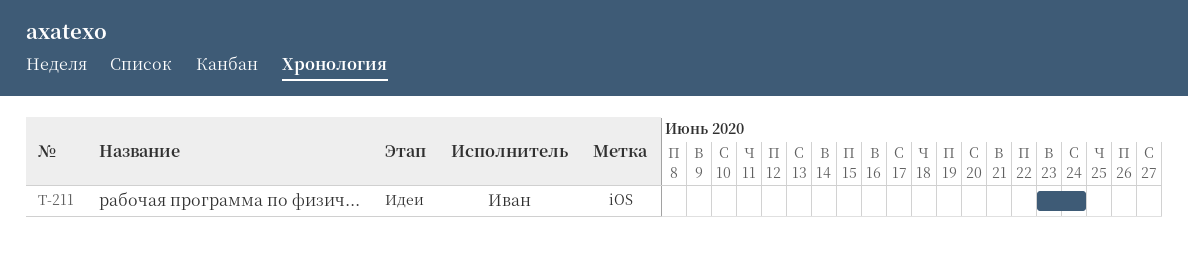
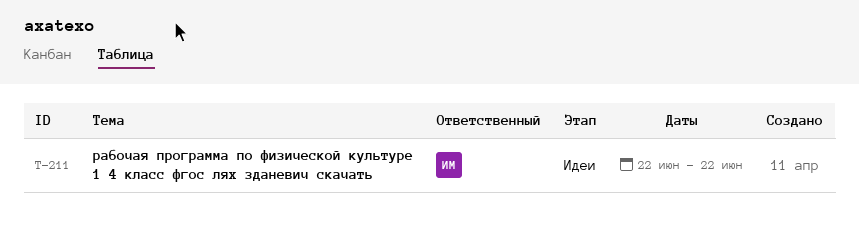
T-211, start: Jun 23 -> Jun 22
T-211, due: Jun 24 -> Jun 22

